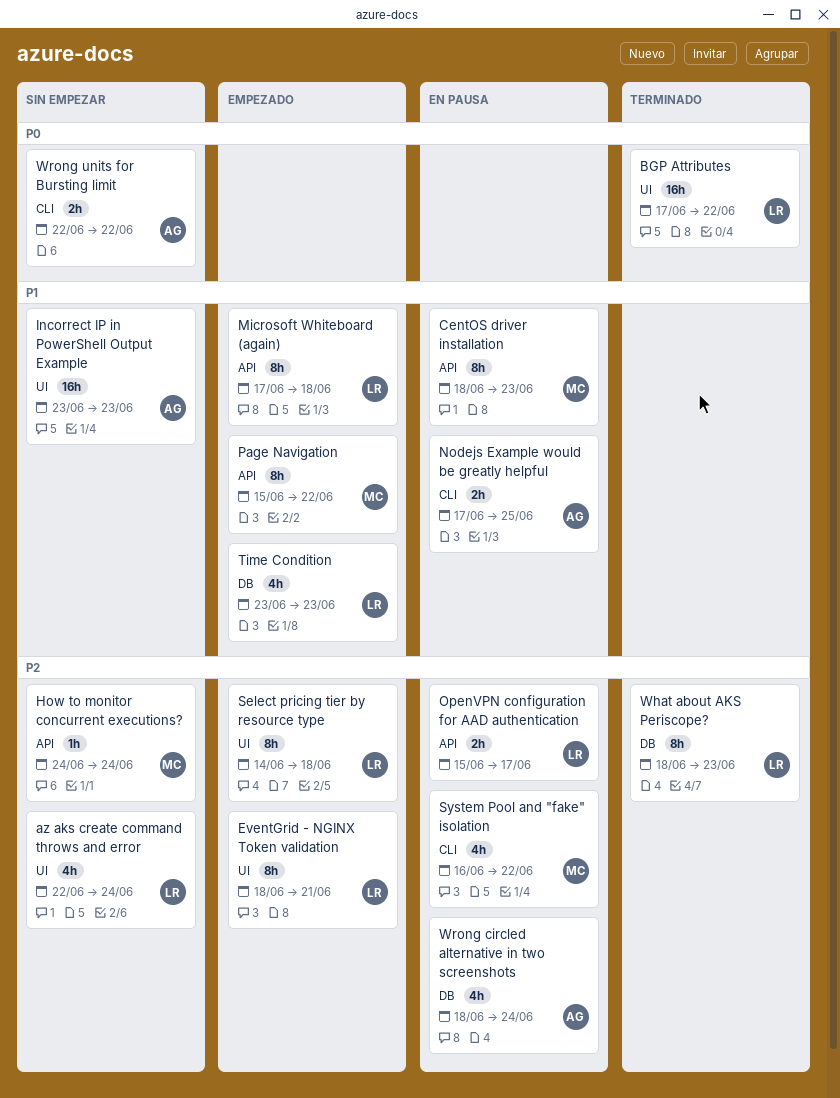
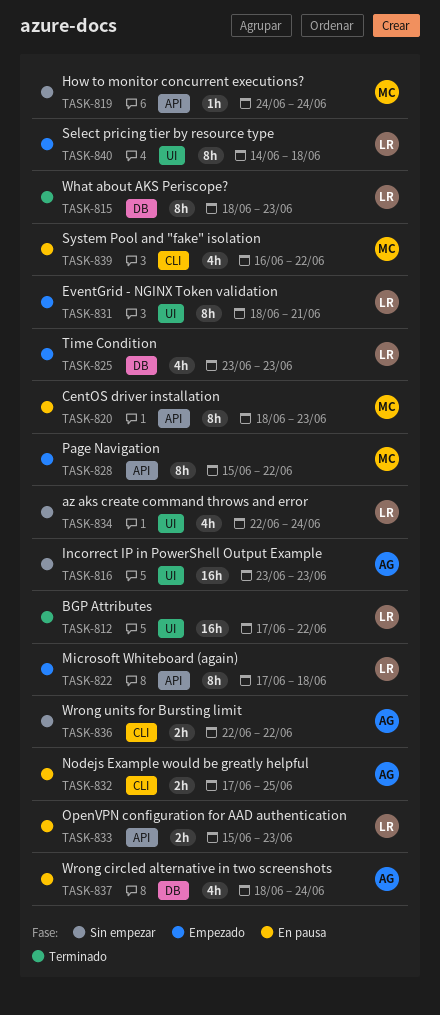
OpenVPN configuration for AAD authentication, due: Jun 17 -> Jun 23

